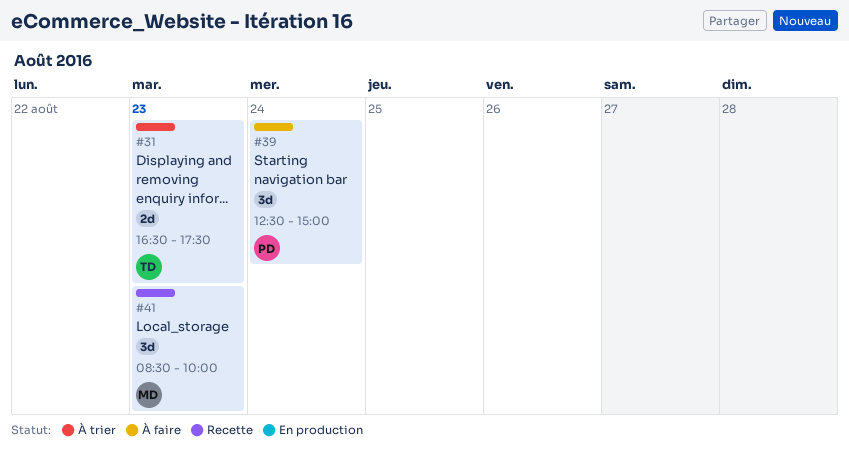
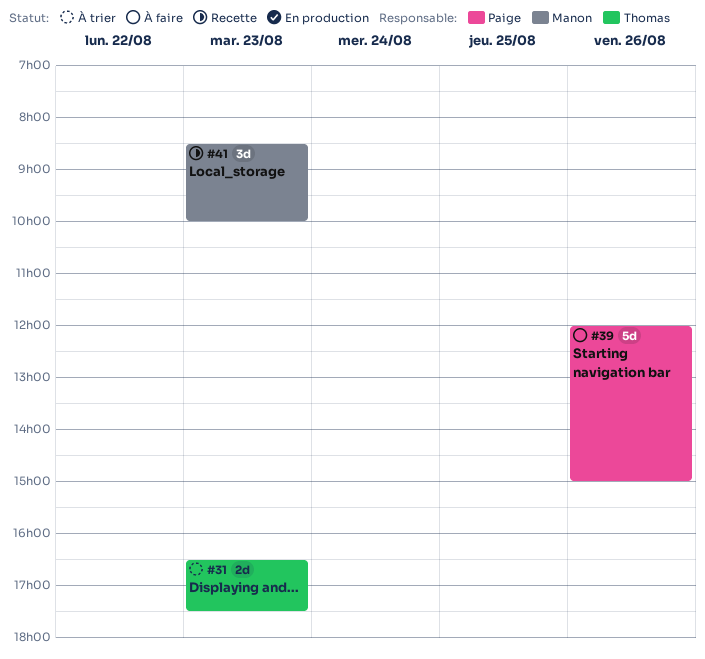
#39, estimate: 3d -> 5d
#39, day: Aug 24 -> Aug 26
#39, begins: 12:30 -> 12:00

